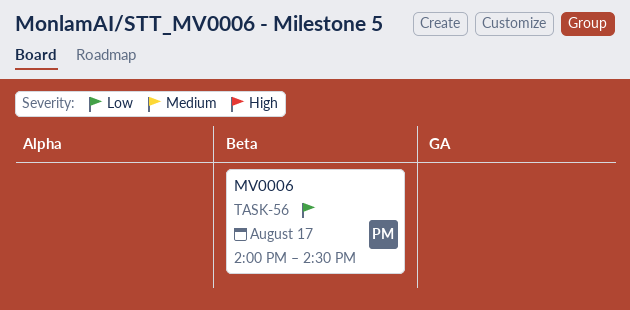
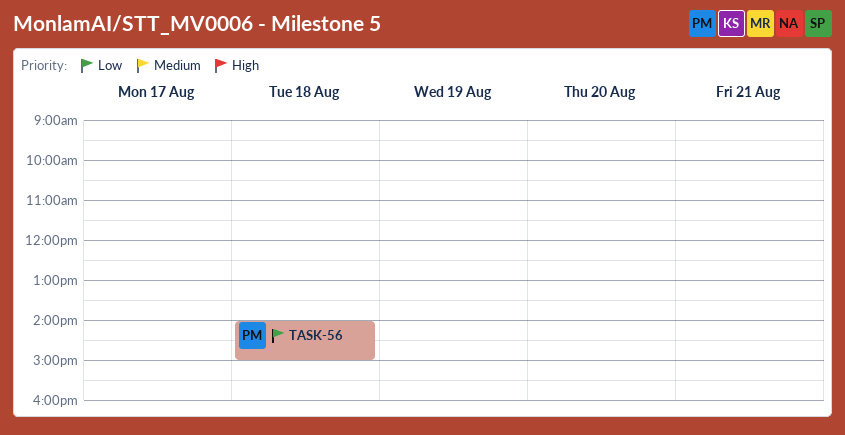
TASK-56, day: Aug 17 -> Aug 18
TASK-56, ends: 14:30 -> 15:00

